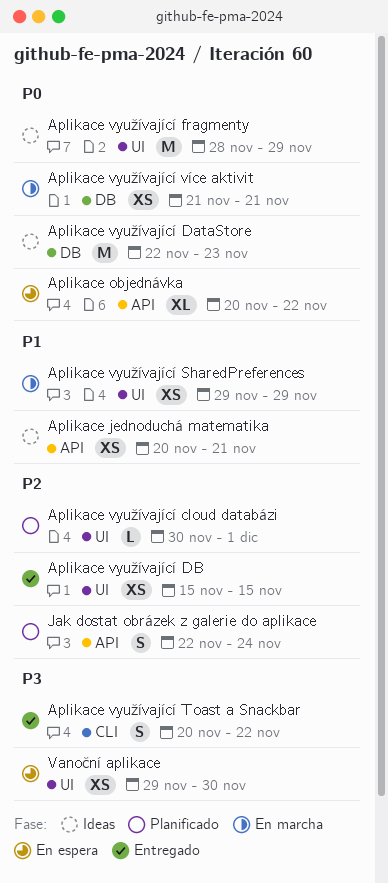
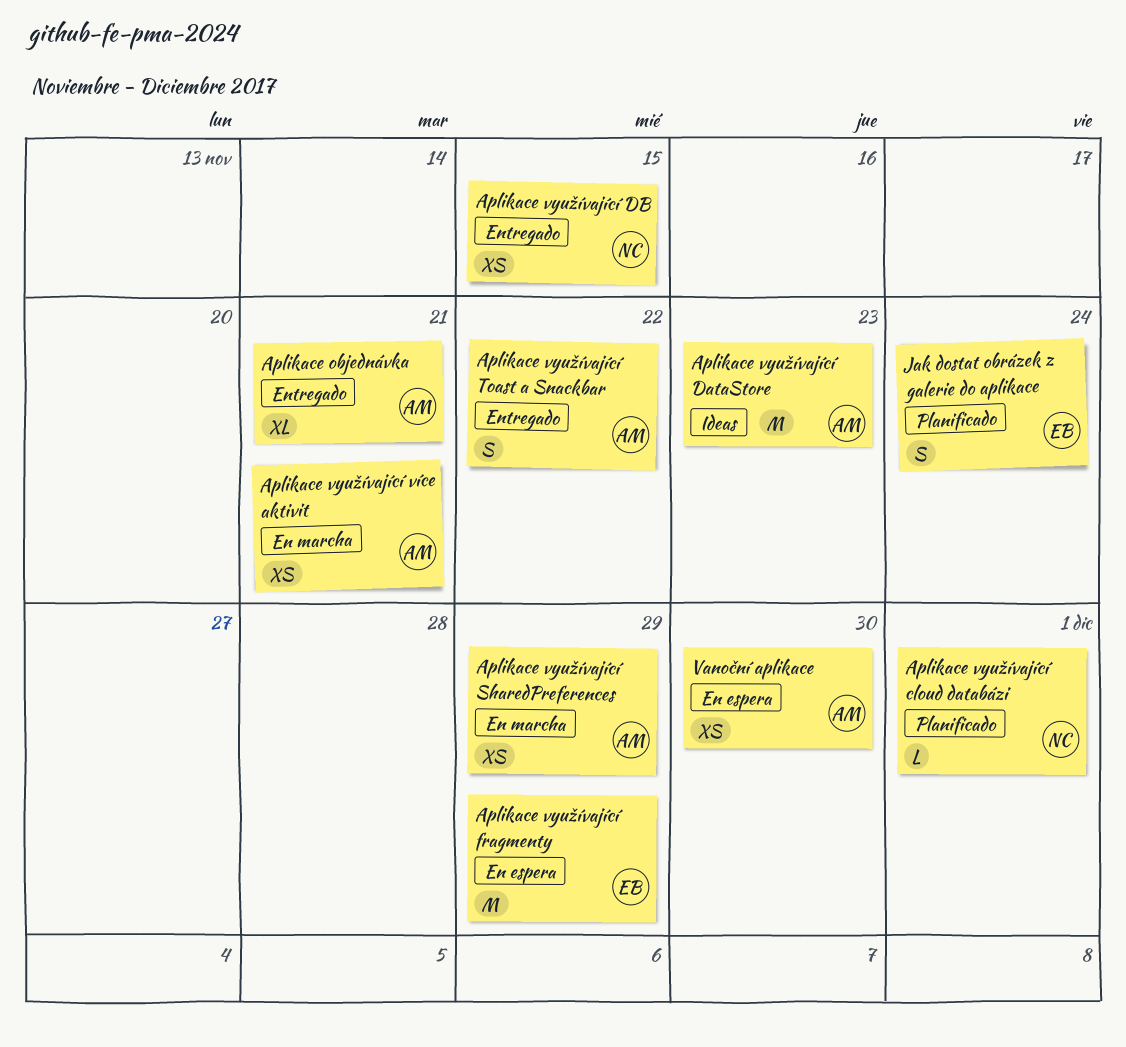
Aplikace jednoduchá matematika: present -> none
Aplikace objednávka, status: En espera -> Entregado
Aplikace objednávka, due: Nov 22 -> Nov 21
Aplikace využívající fragmenty, status: Ideas -> En espera

